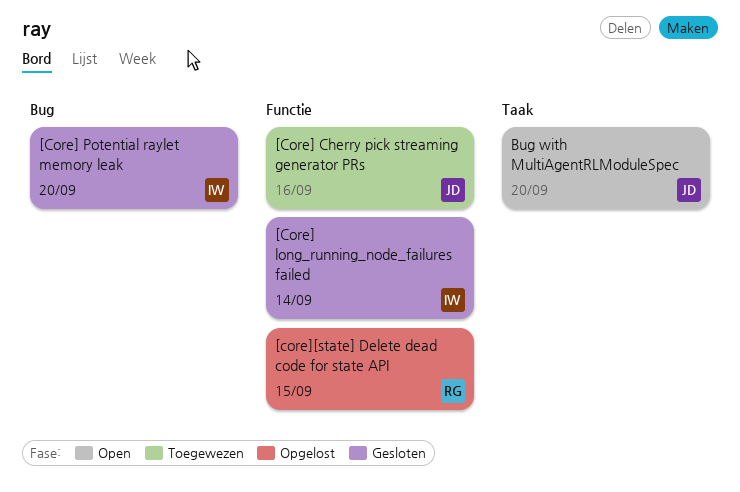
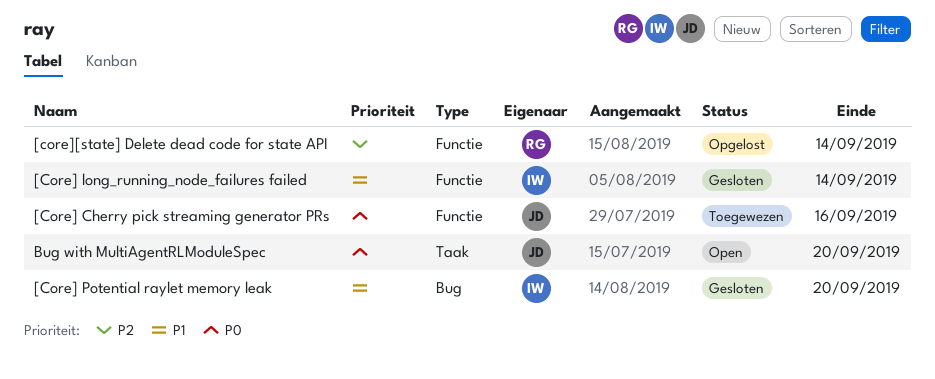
[core][state] Delete dead code for state API, due: Sep 15 -> Sep 14

